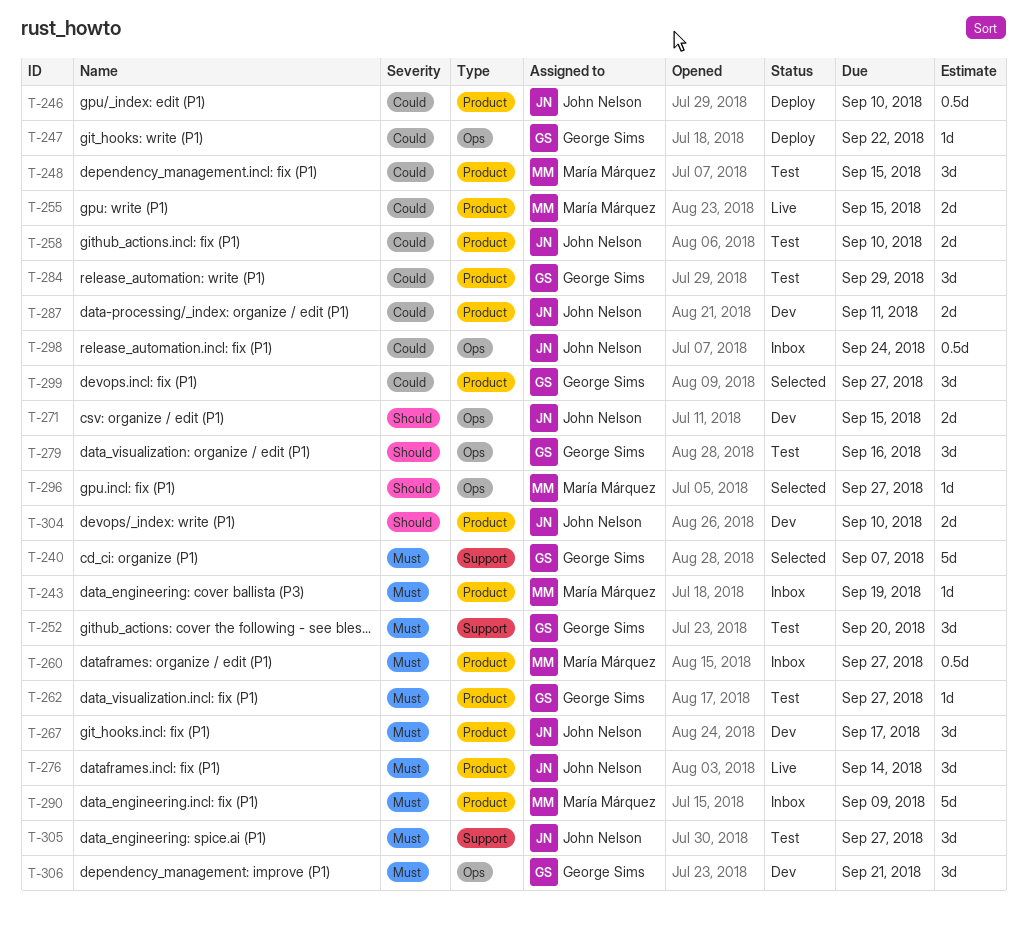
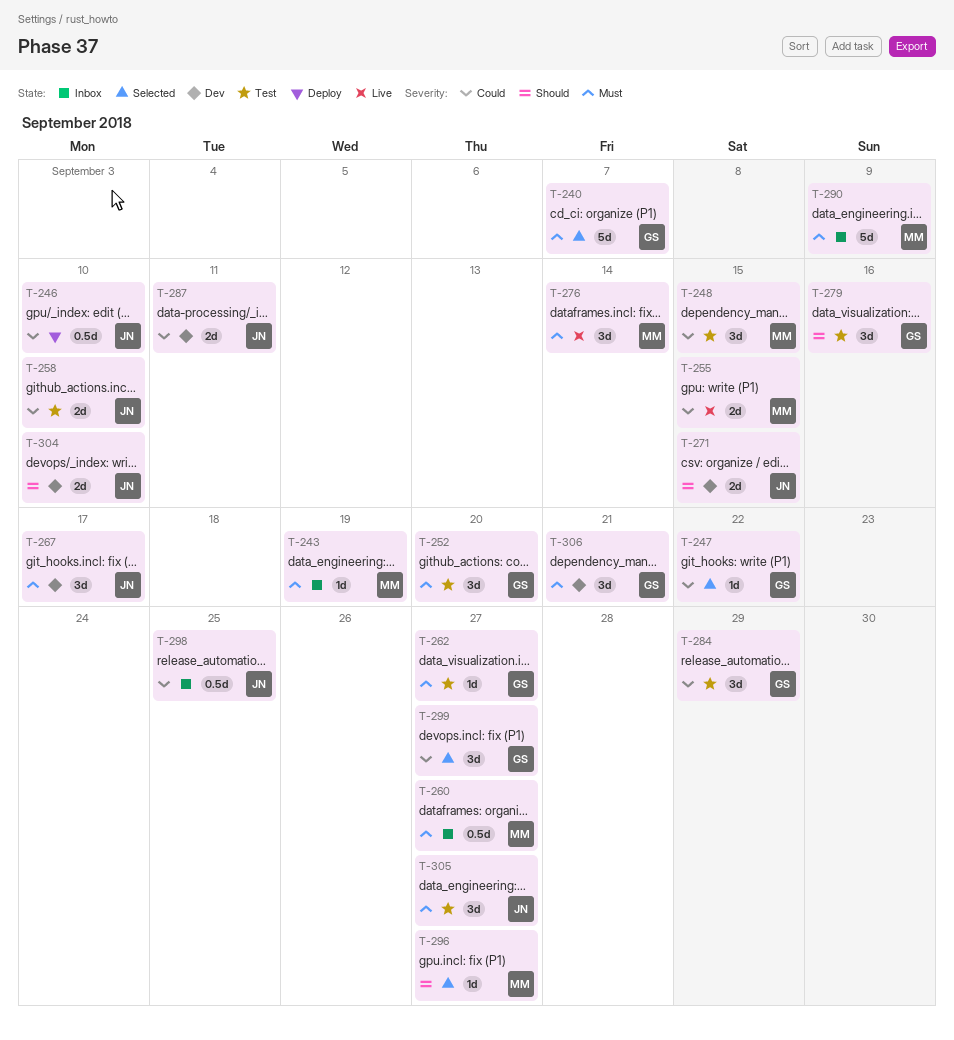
T-247, status: Deploy -> Selected
T-276, owner: John Nelson -> María Márquez
T-298, due: Sep 24 -> Sep 25

